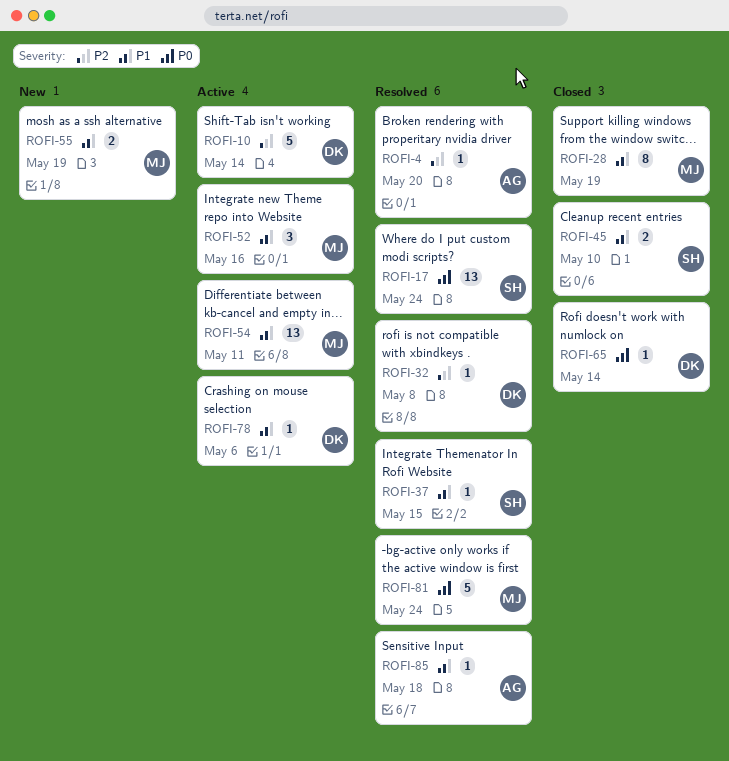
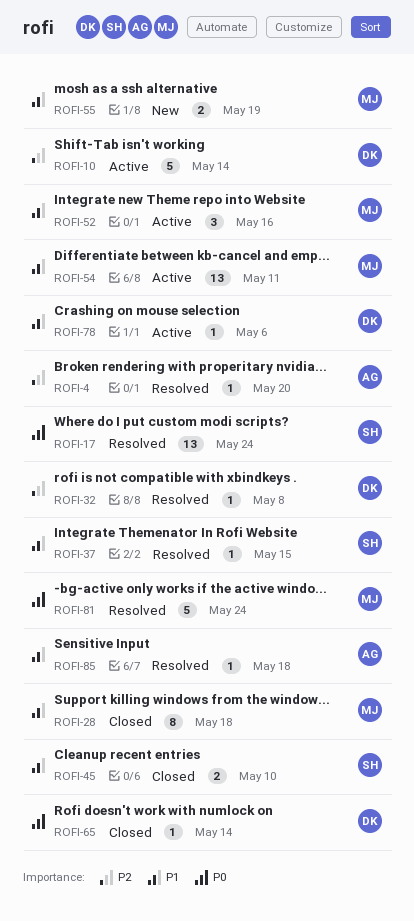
ROFI-28, due: May 19 -> May 18

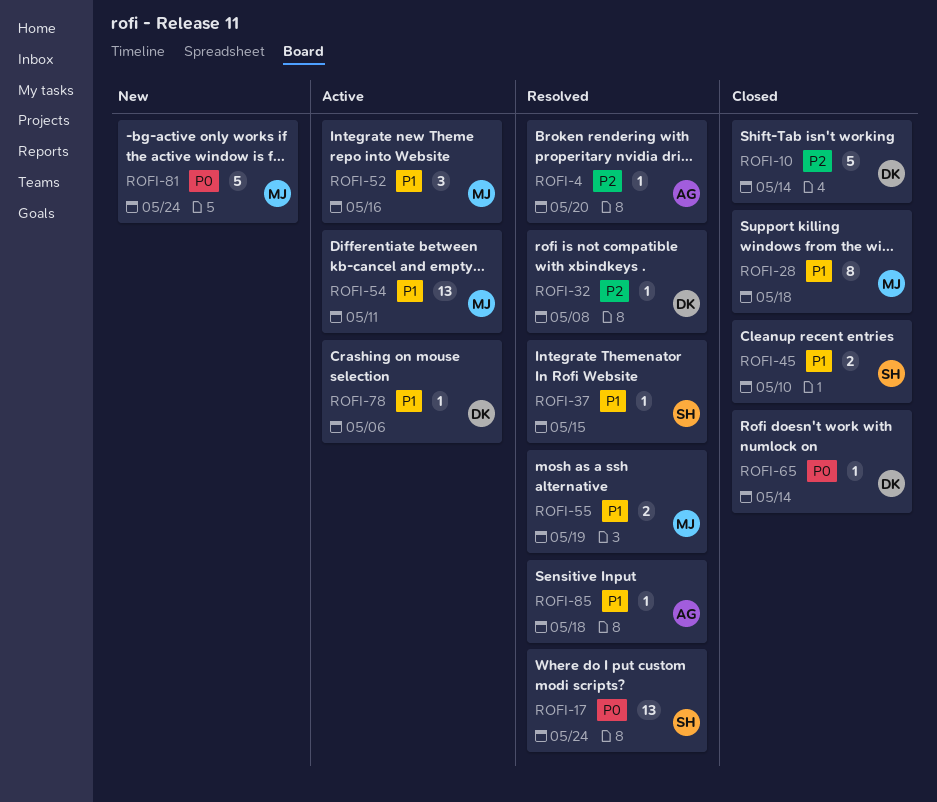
ROFI-10, status: Active -> Closed
ROFI-55, status: New -> Resolved
ROFI-81, status: Resolved -> New

